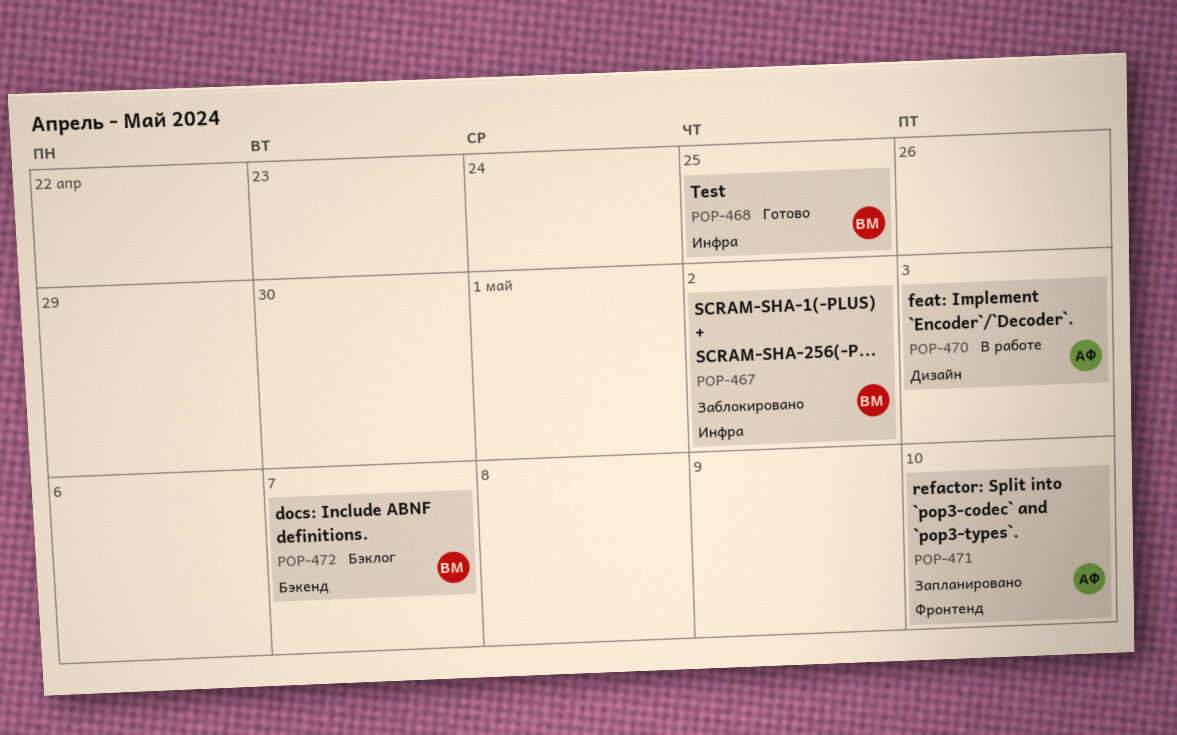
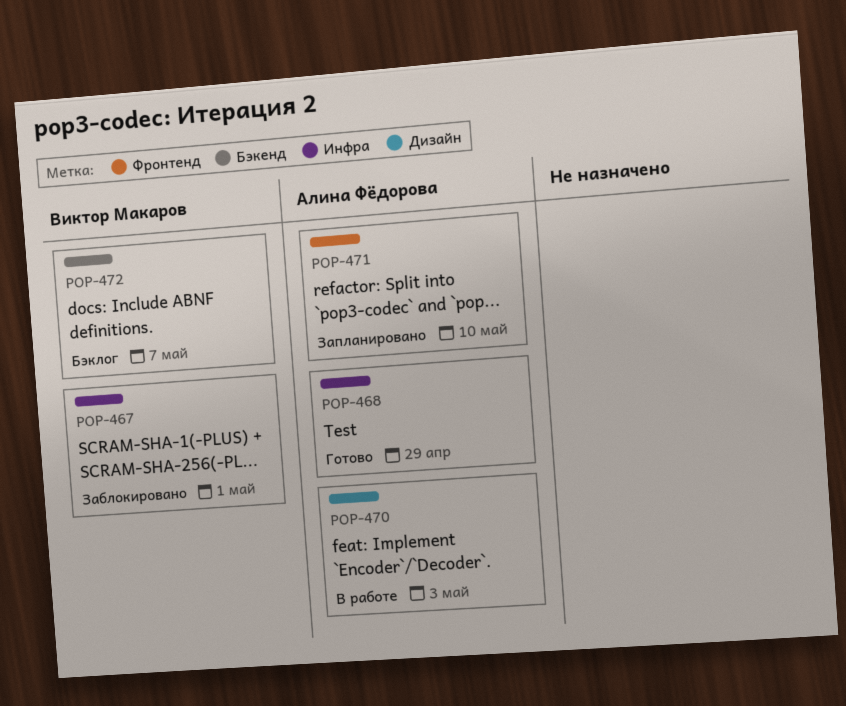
POP-467, due: May 2 -> May 1
POP-468, owner: Виктор Макаров -> Алина Фёдорова
POP-468, due: Apr 25 -> Apr 29

